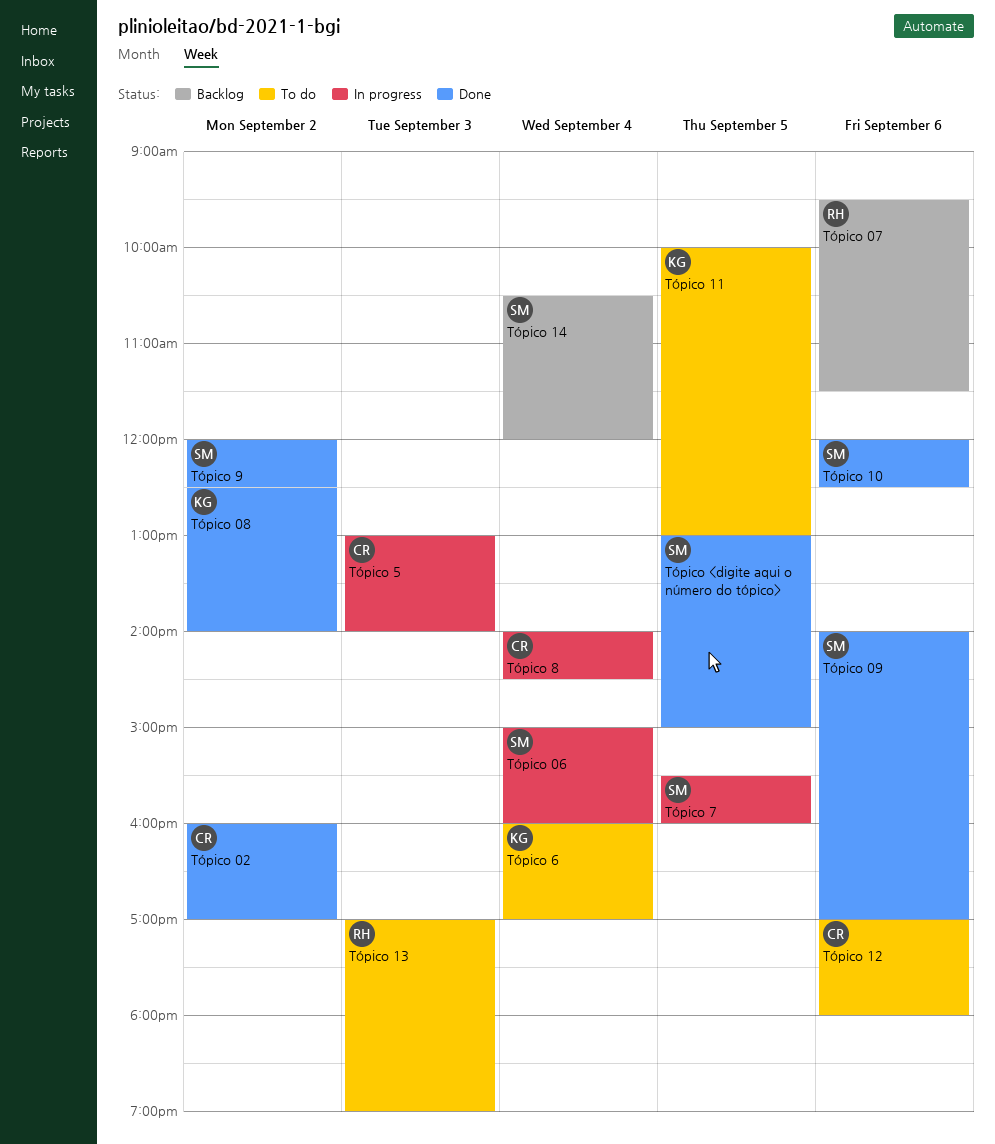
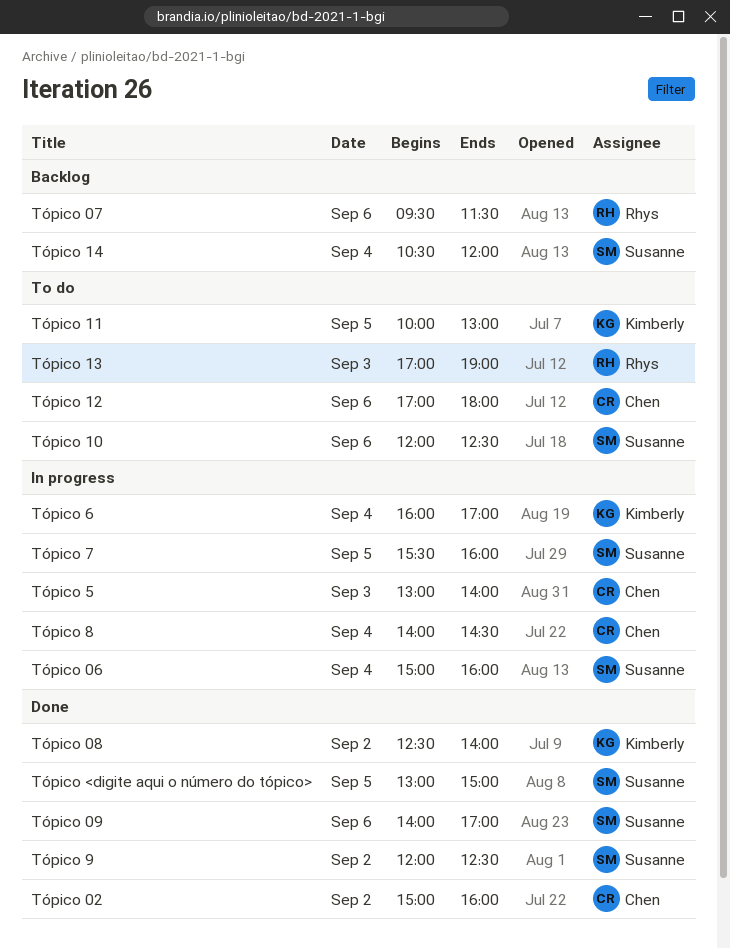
Tópico 02, begins: 16:00 -> 15:00
Tópico 02, ends: 17:00 -> 16:00
Tópico 10, status: Done -> To do
Tópico 6, status: To do -> In progress

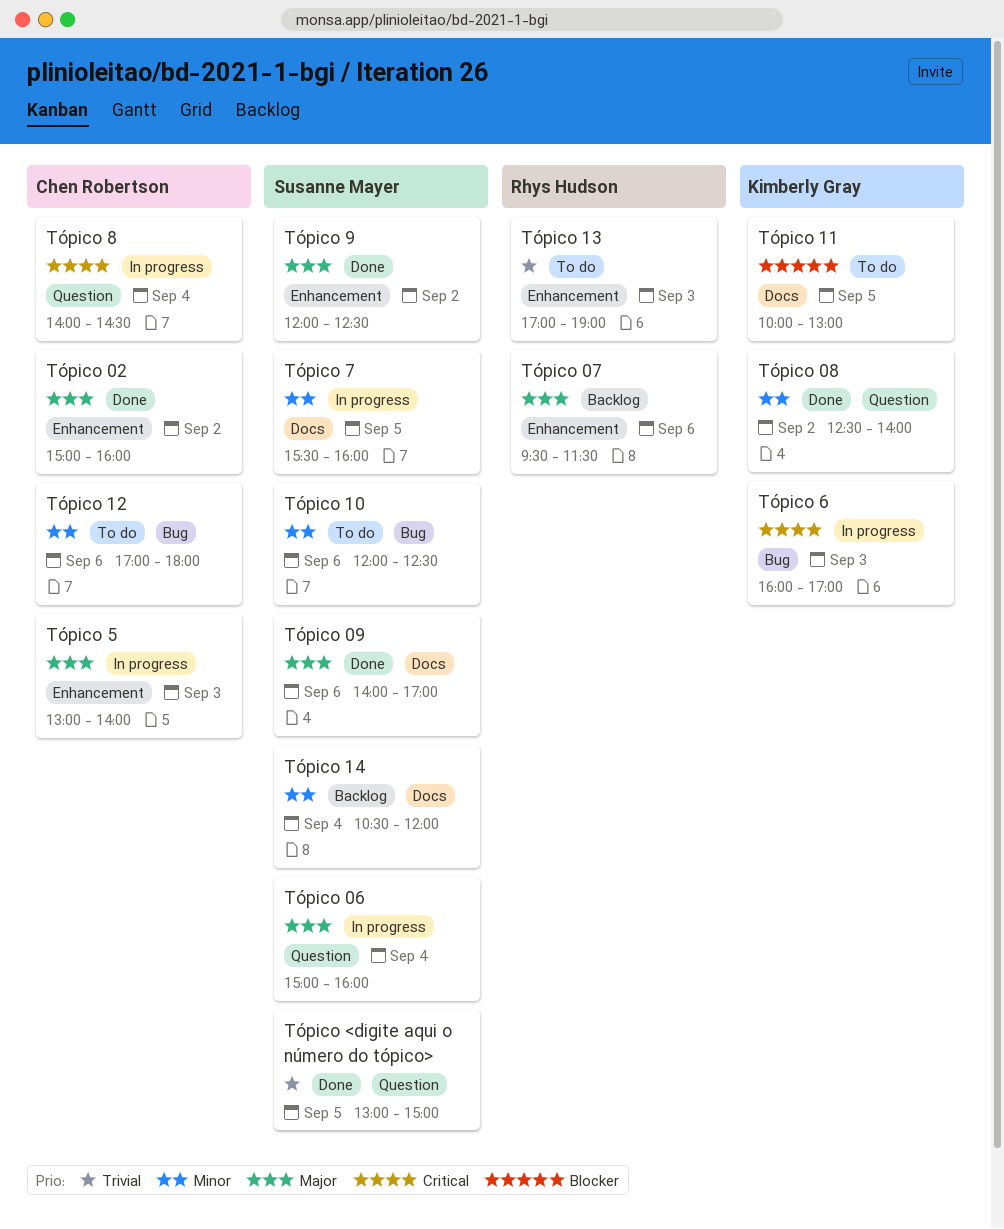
Tópico 6, day: Sep 4 -> Sep 3

